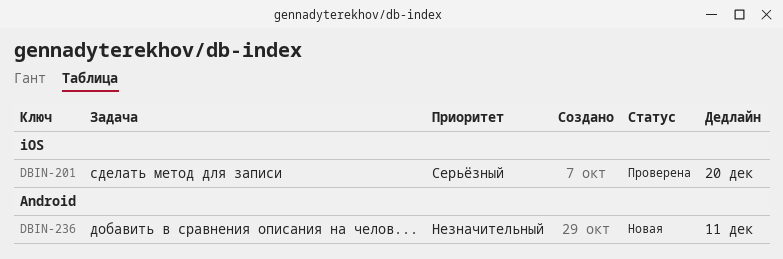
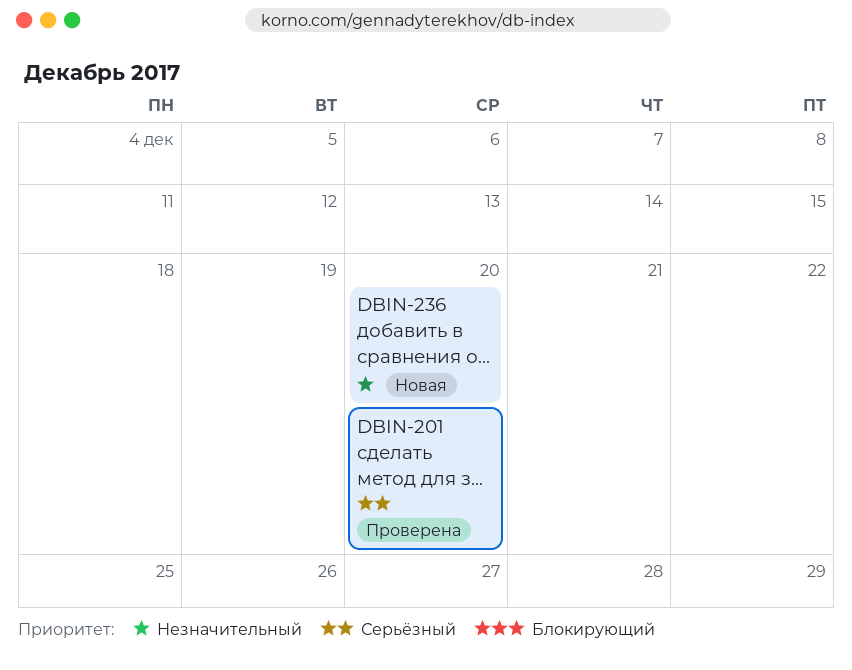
DBIN-236, due: Dec 11 -> Dec 20

